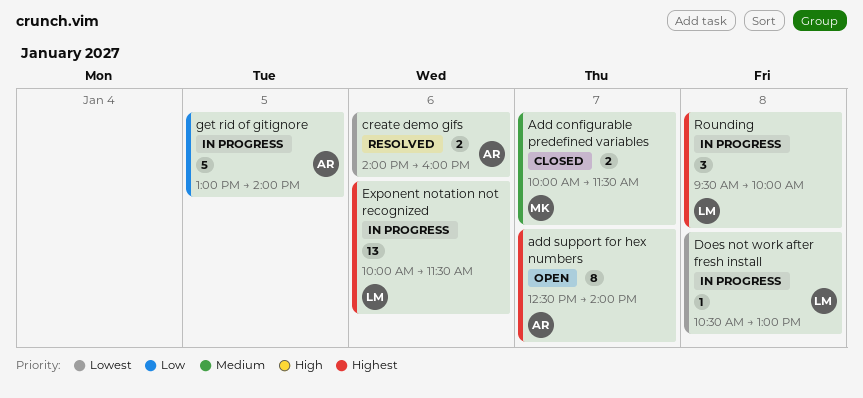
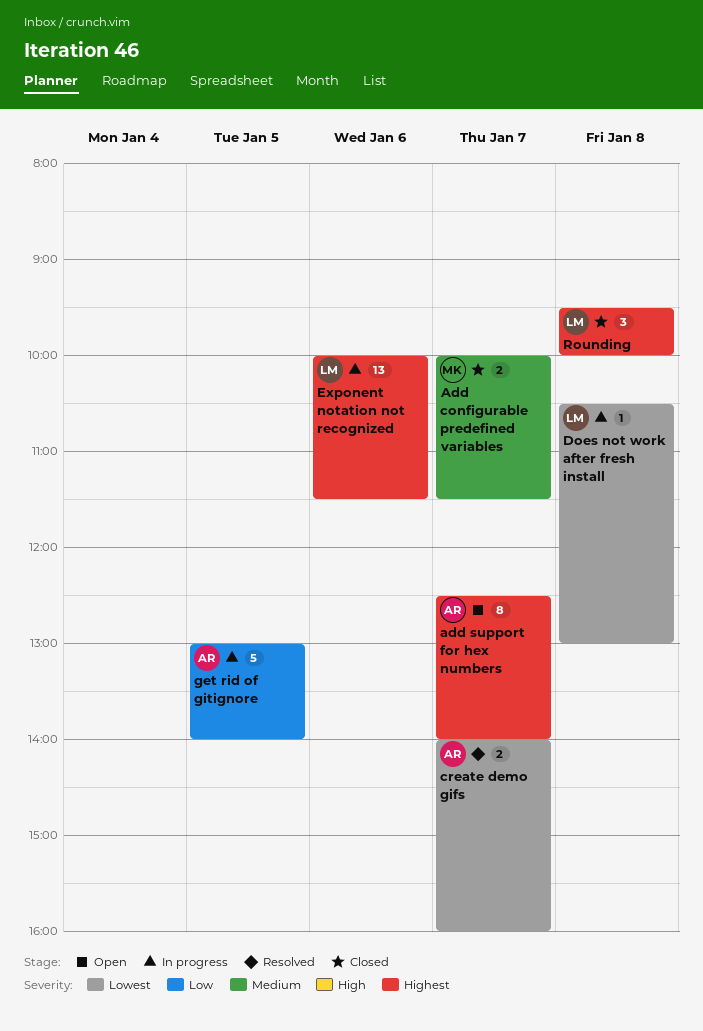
create demo gifs, day: Jan 6 -> Jan 7
Rounding, status: In progress -> Closed

